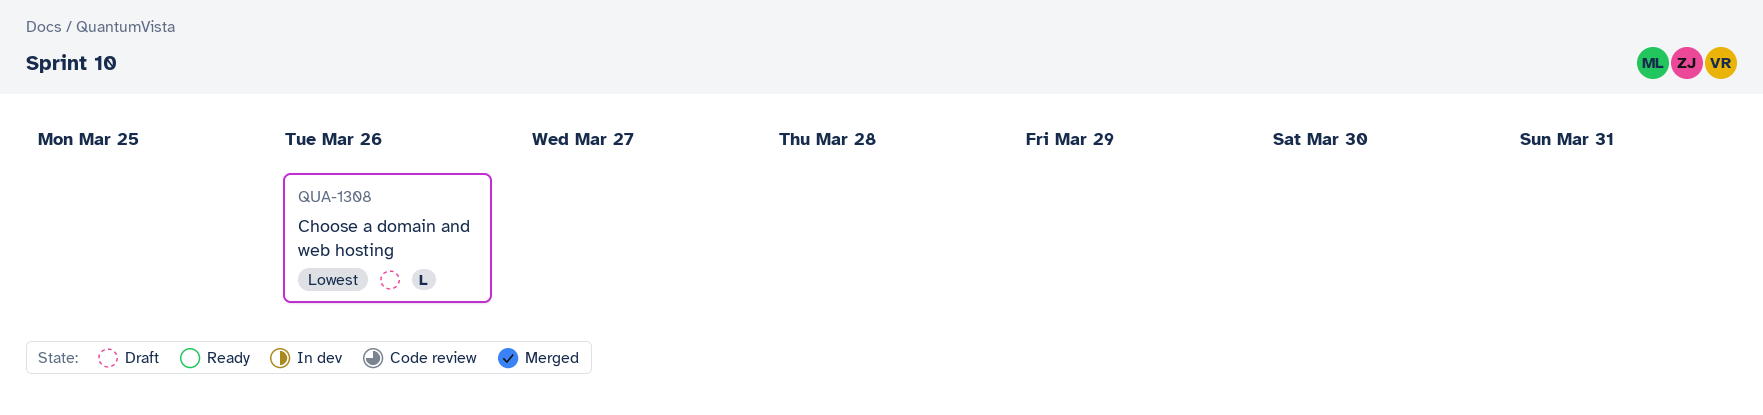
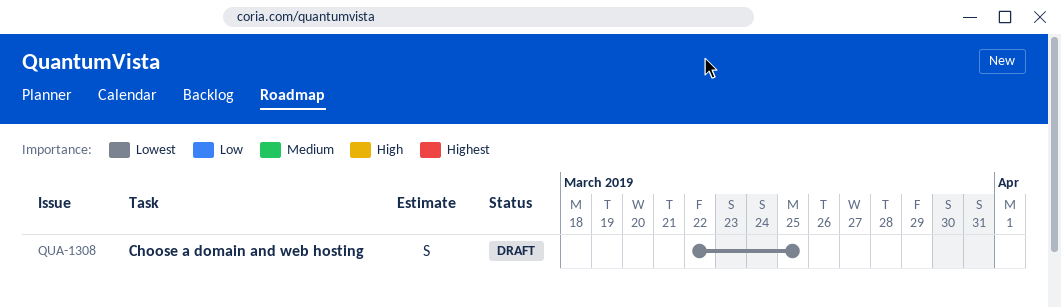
QUA-1308, estimate: L -> S
QUA-1308, due: Mar 26 -> Mar 25

